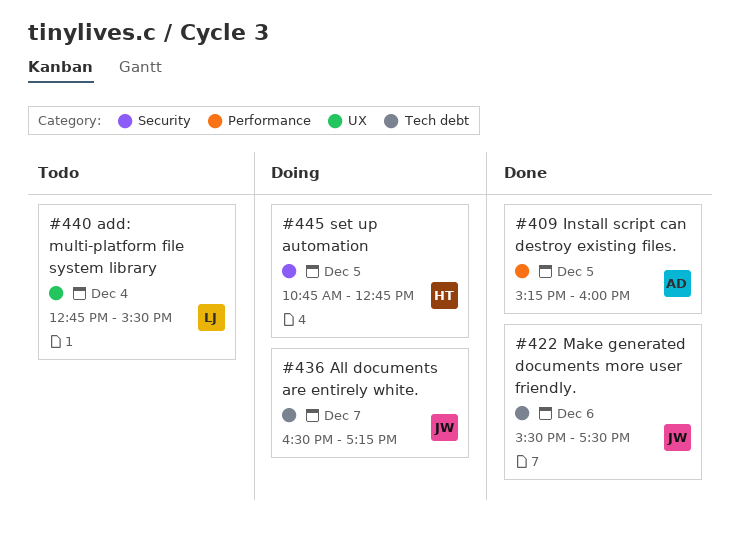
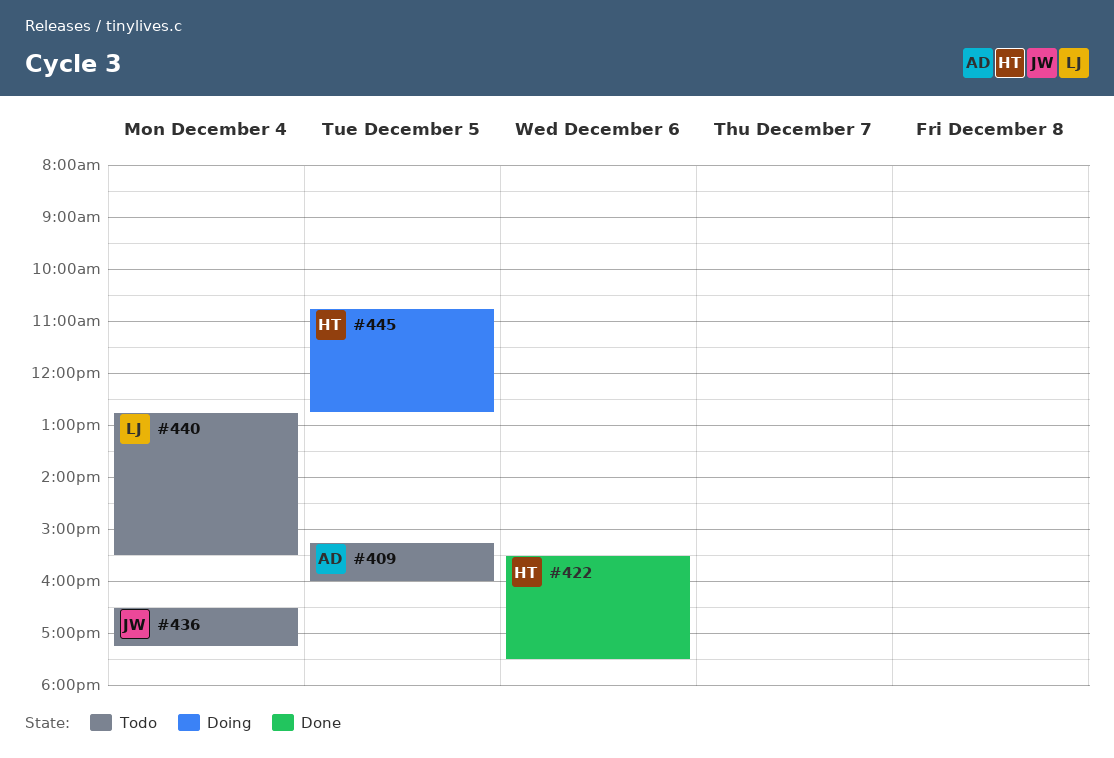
#409, status: Done -> Todo
#422, owner: JW -> HT
#436, status: Doing -> Todo
#436, day: Dec 7 -> Dec 4

